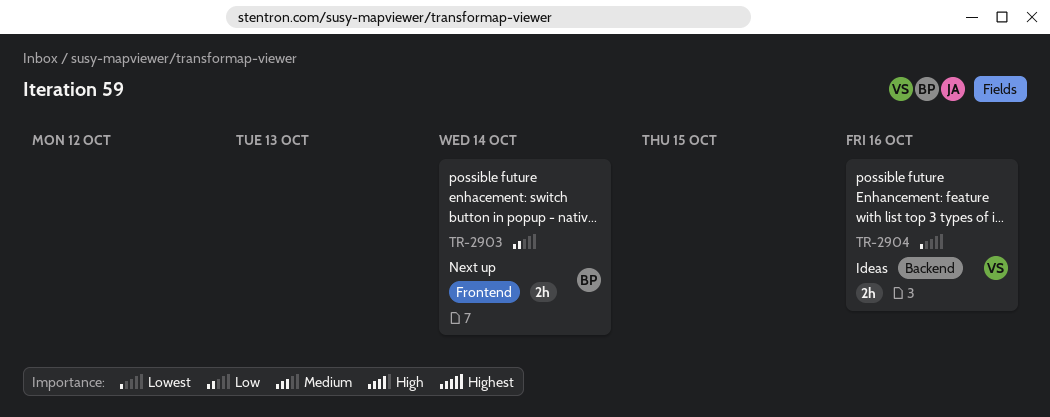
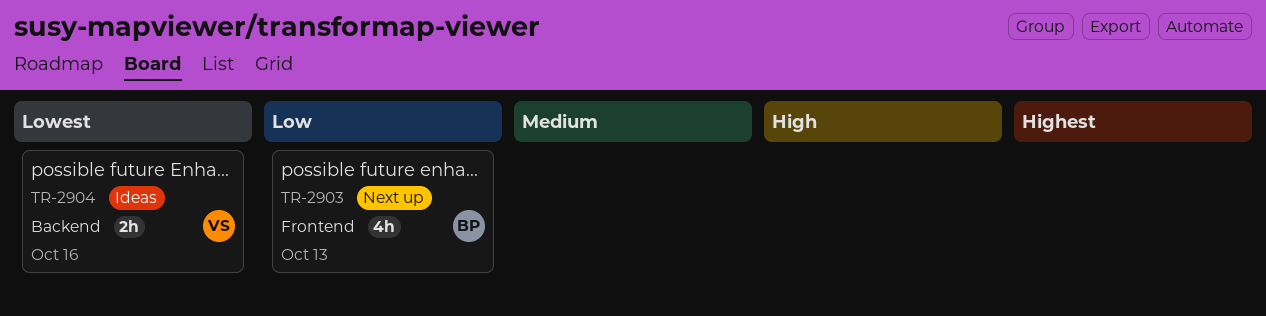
TR-2903, estimate: 2h -> 4h
TR-2903, due: Oct 14 -> Oct 13

